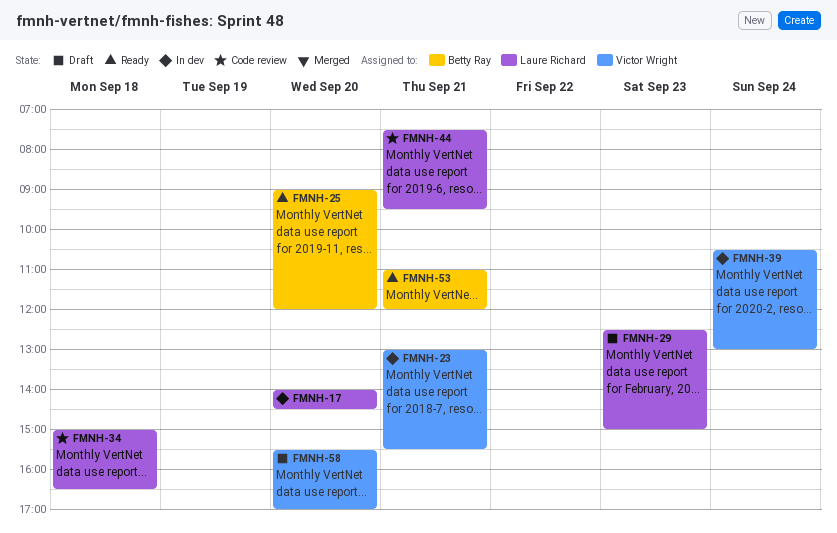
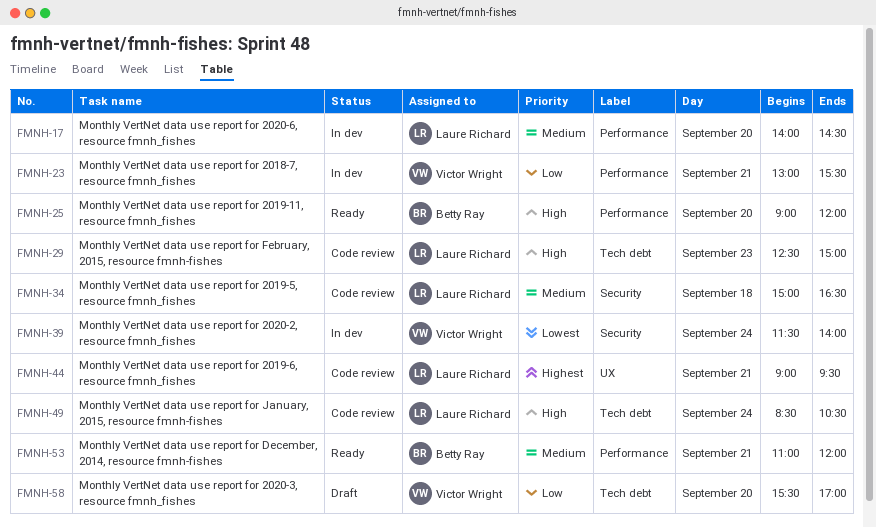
FMNH-29, status: Draft -> Code review
FMNH-39, begins: 10:30 -> 11:30
FMNH-39, ends: 13:00 -> 14:00
FMNH-44, begins: 07:30 -> 09:00
FMNH-49: none -> present

